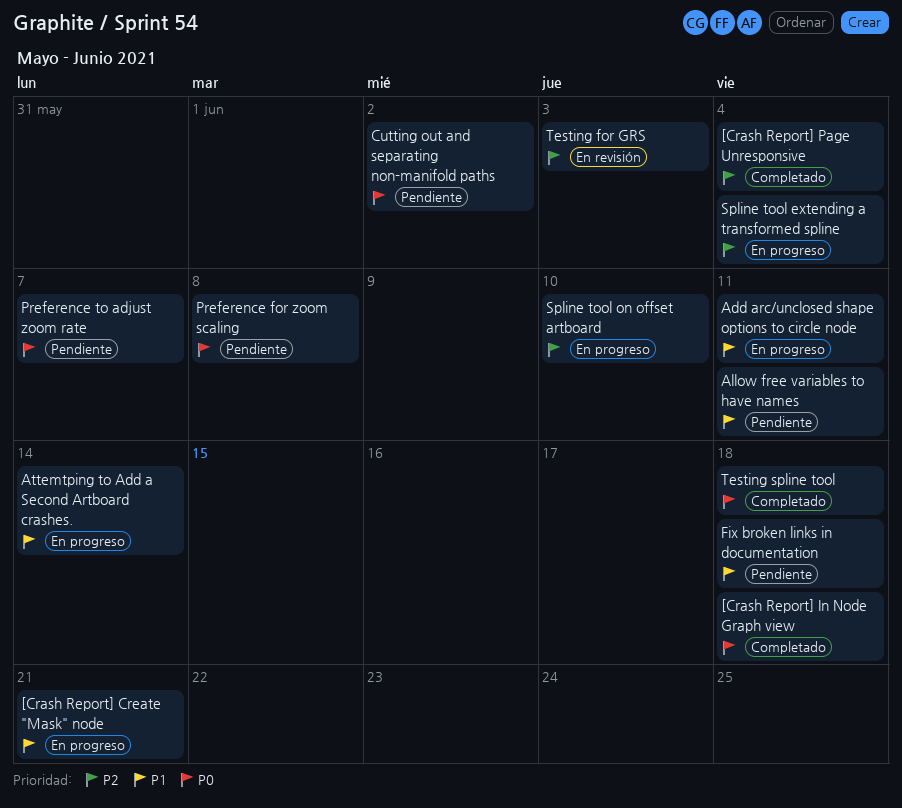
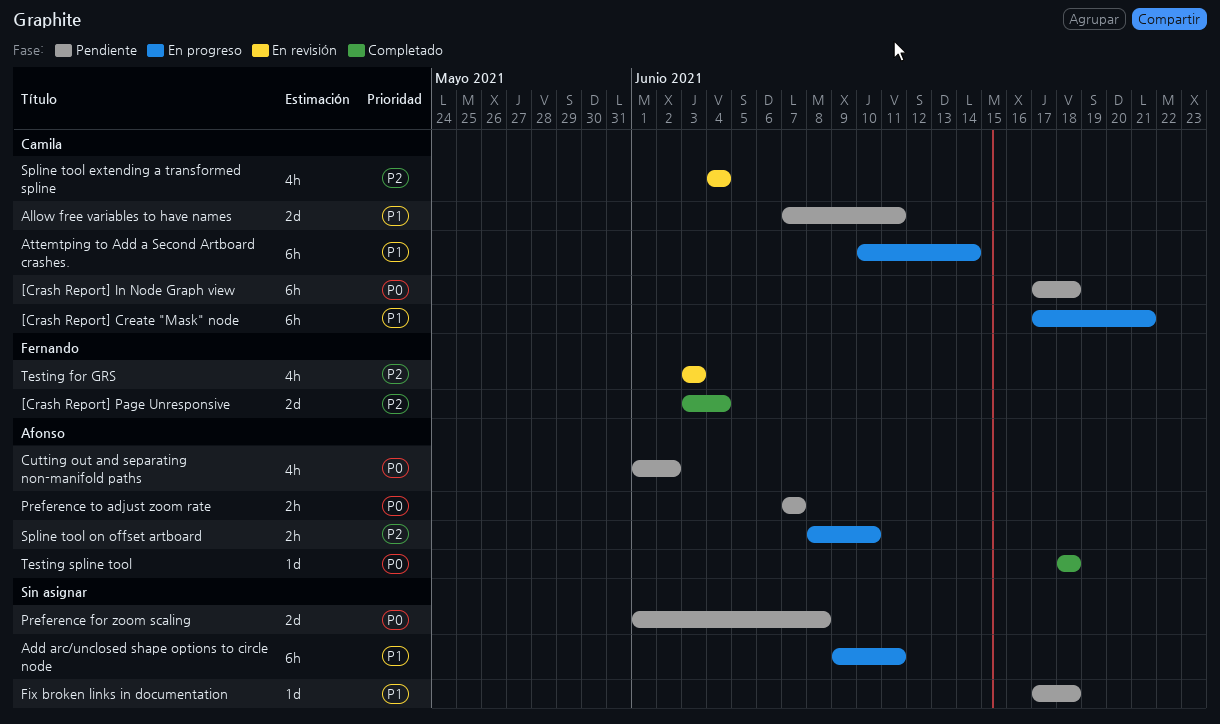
[Crash Report] In Node Graph view, status: Completado -> Pendiente
Spline tool extending a transformed spline, status: En progreso -> En revisión

